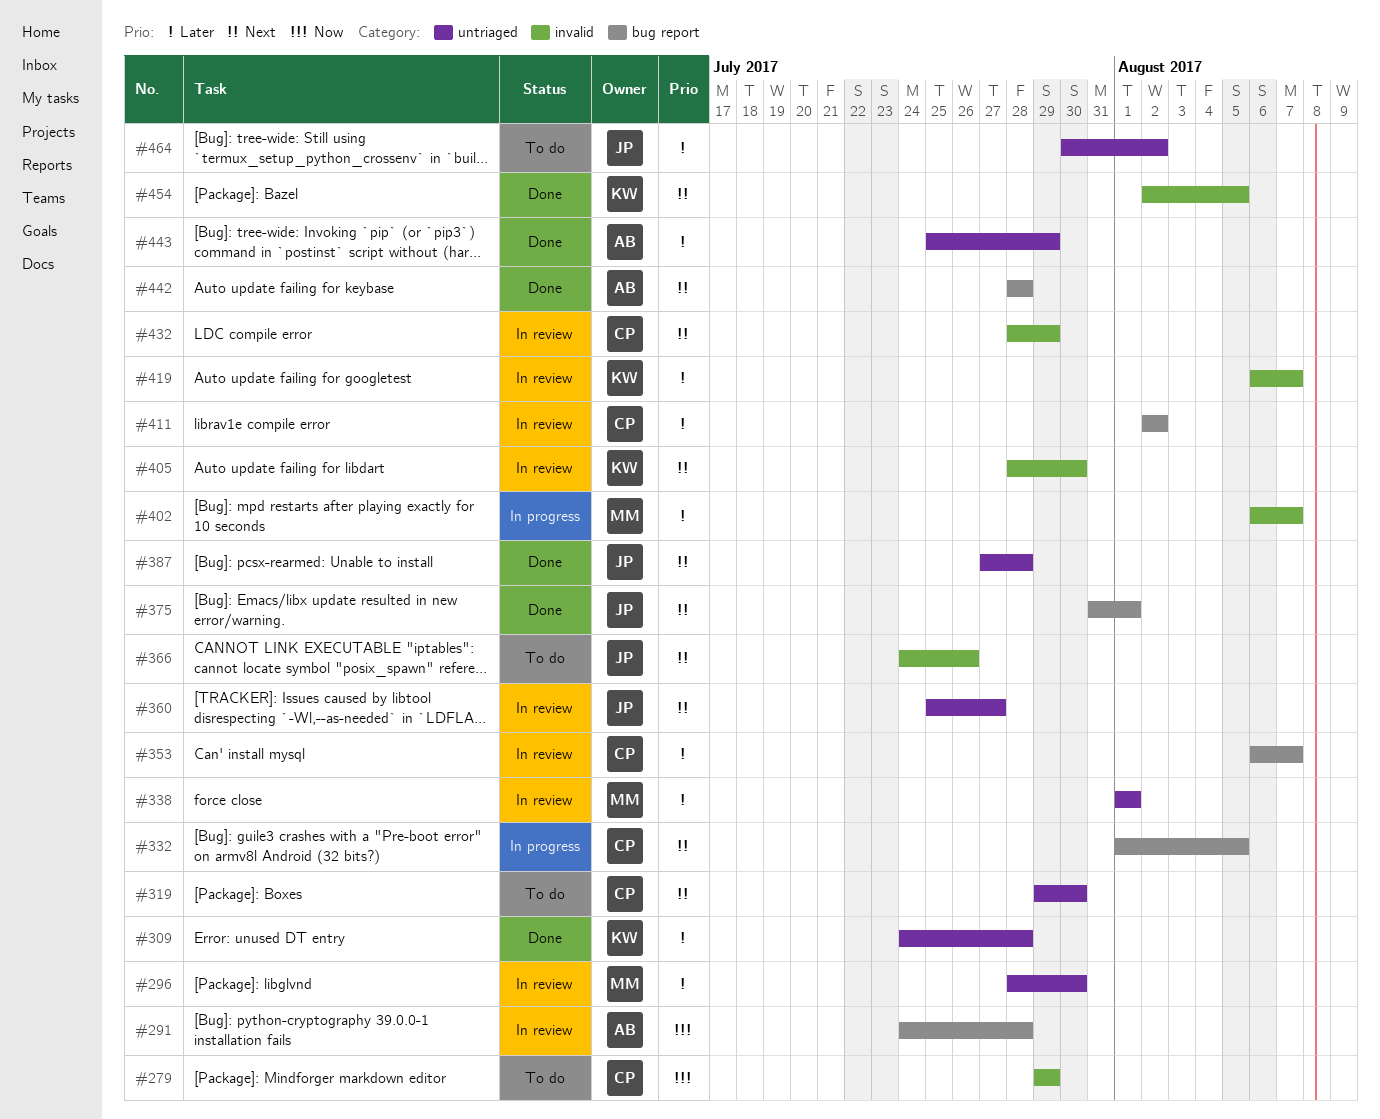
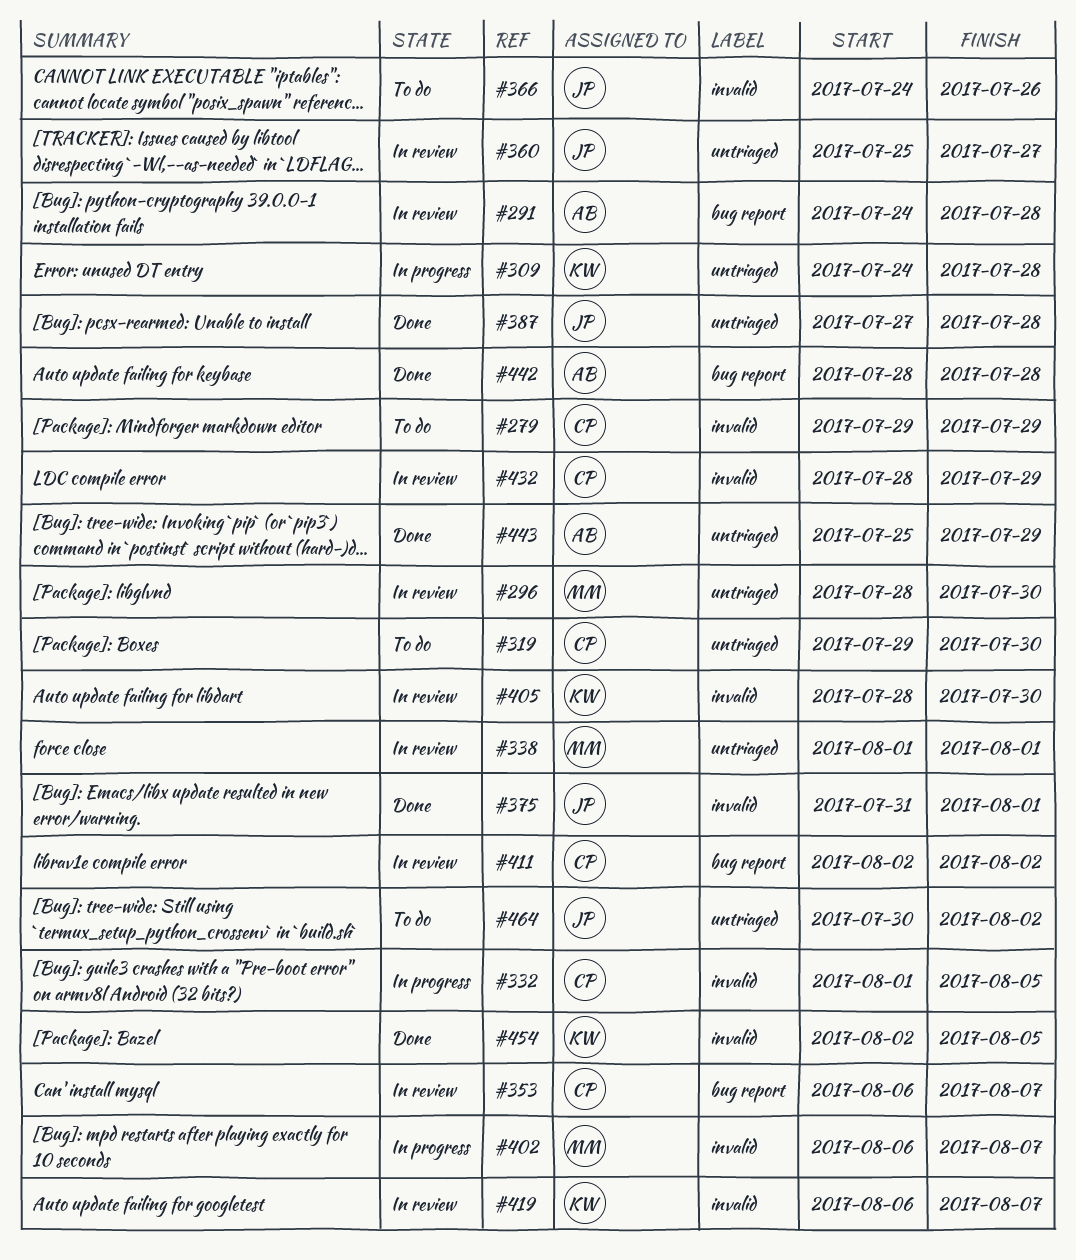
#309, status: Done -> In progress
#332, label: bug report -> invalid
#375, label: bug report -> invalid

